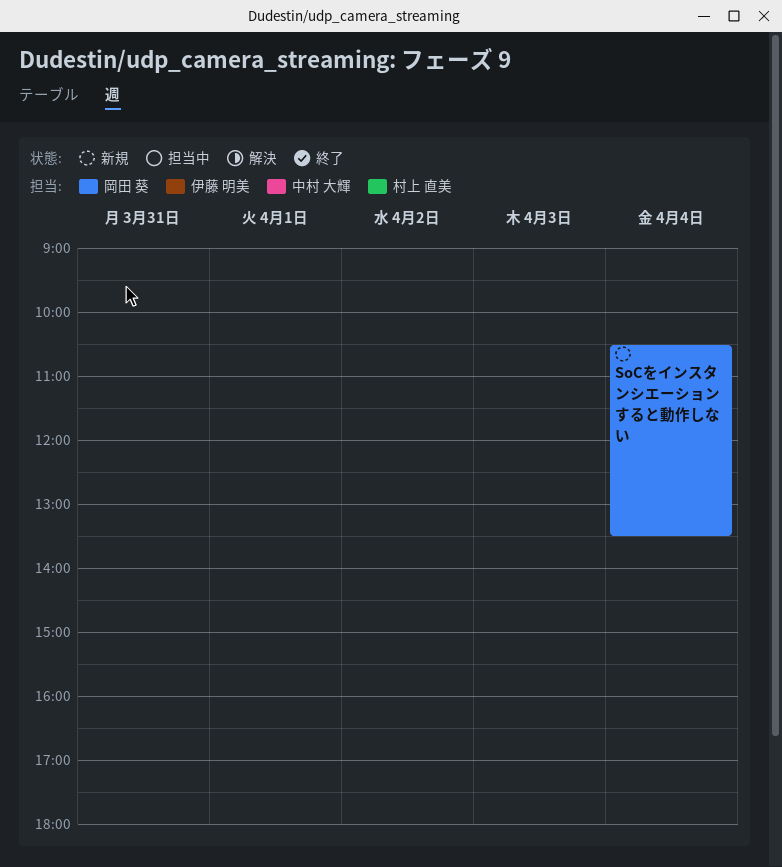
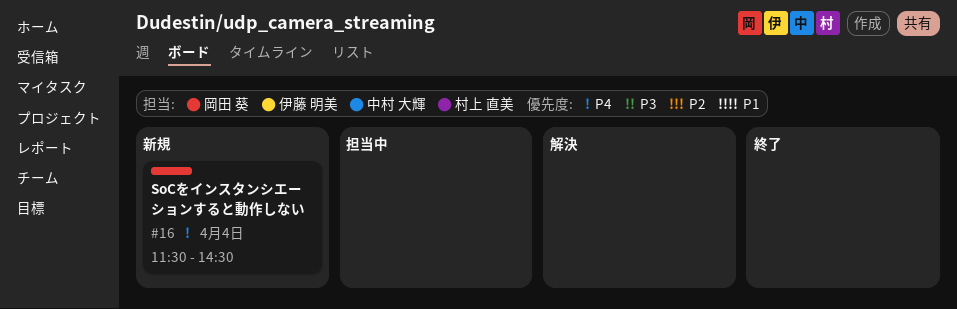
SoCをインスタンシエーションすると動作しない, begins: 10:30 -> 11:30
SoCをインスタンシエーションすると動作しない, ends: 13:30 -> 14:30

